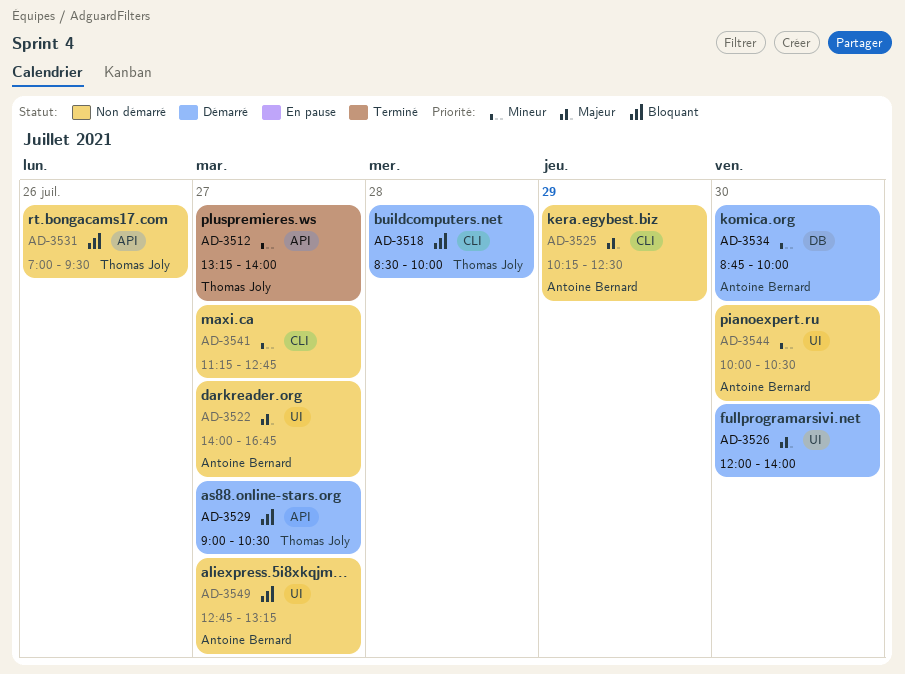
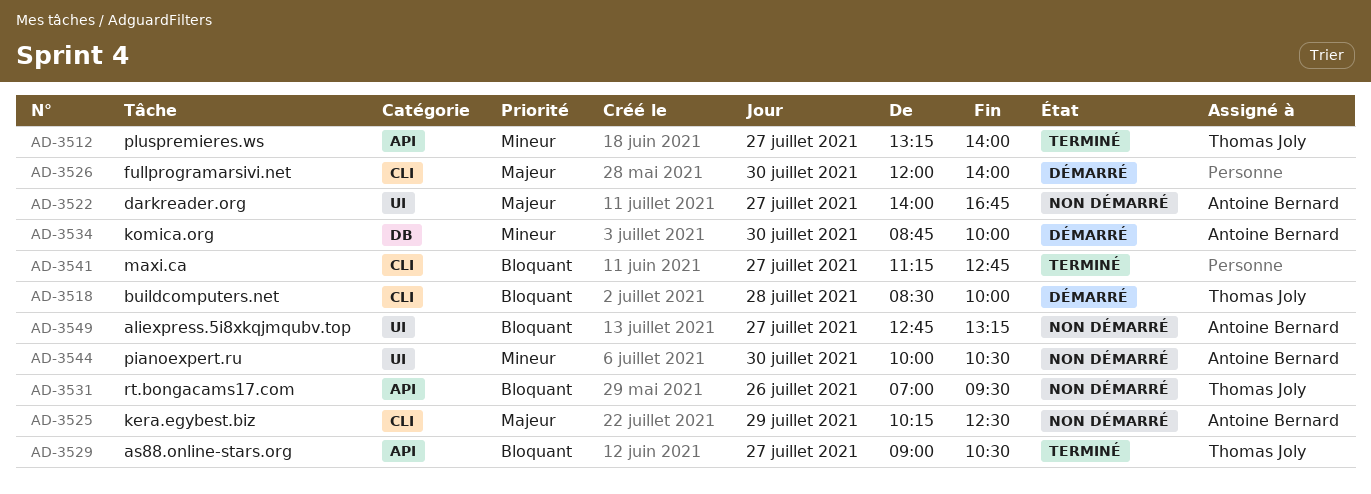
AD-3526, label: UI -> CLI
AD-3529, status: Démarré -> Terminé
AD-3541, status: Non démarré -> Terminé
AD-3541, priority: Mineur -> Bloquant

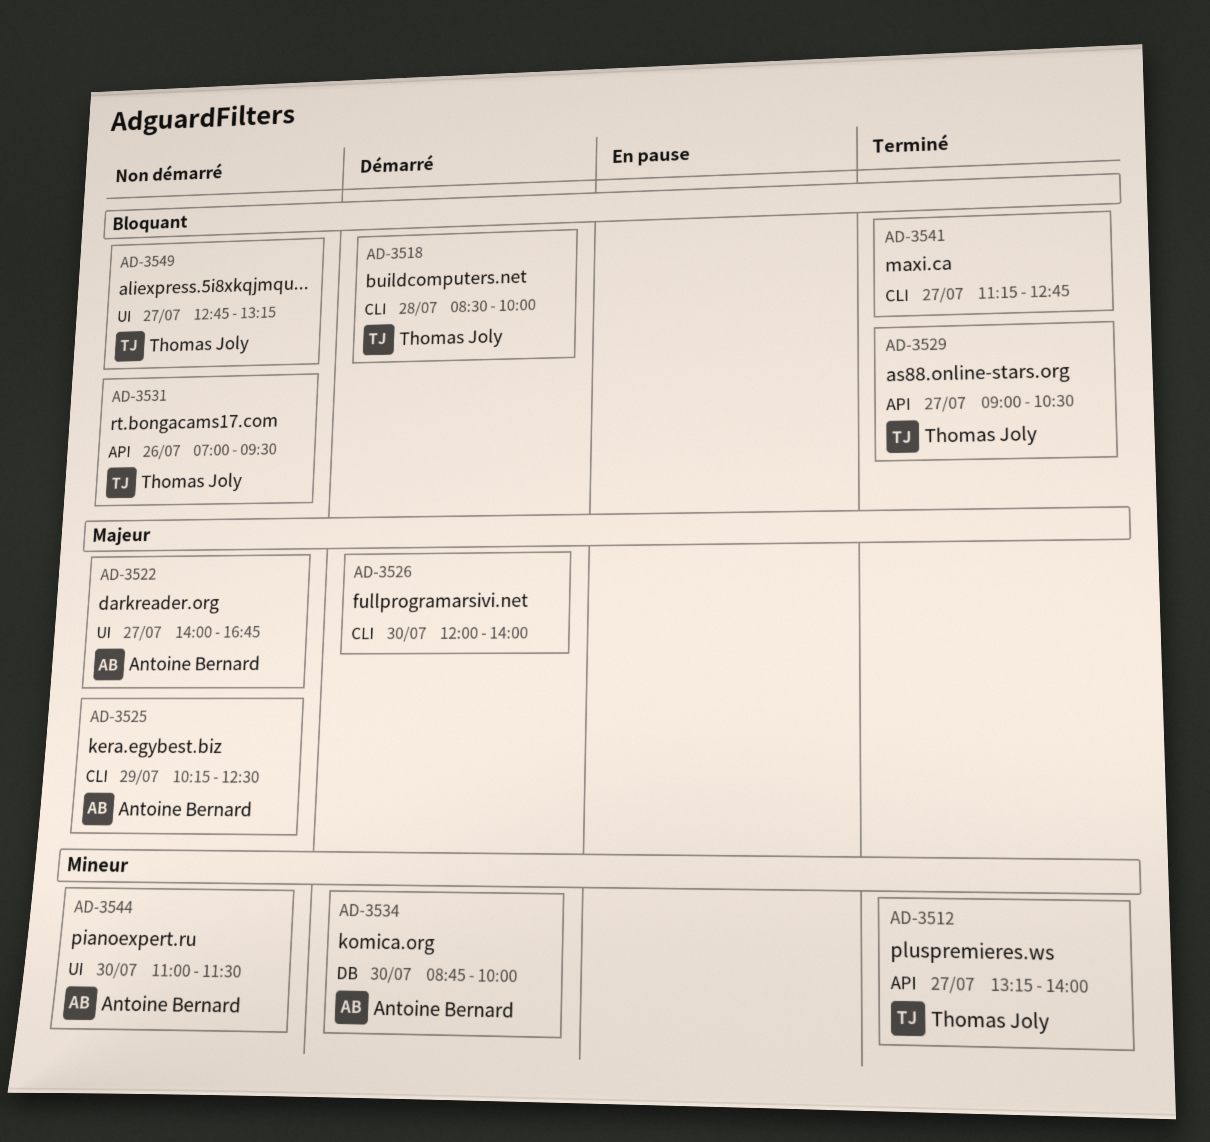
AD-3544, begins: 10:00 -> 11:00
AD-3544, ends: 10:30 -> 11:30
AD-3549, owner: Antoine Bernard -> Thomas Joly

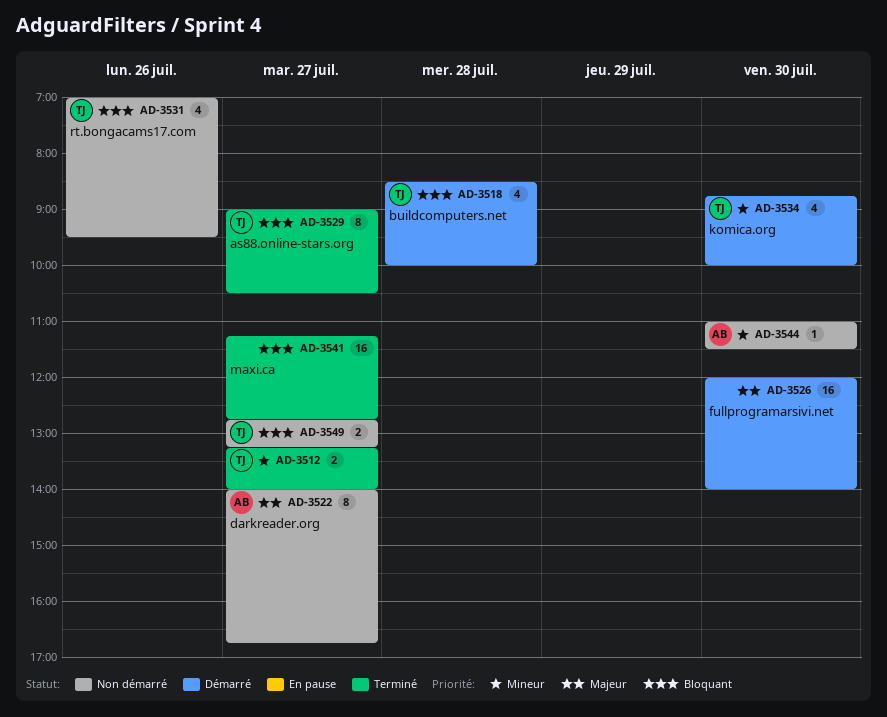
AD-3525: present -> none
AD-3534, owner: Antoine Bernard -> Thomas Joly

